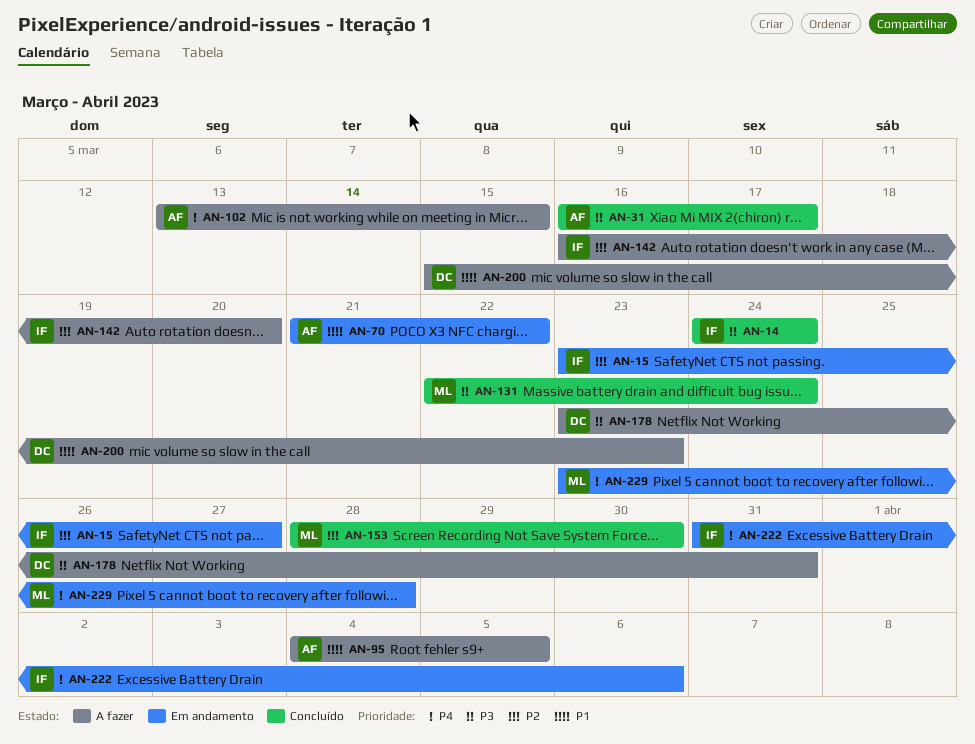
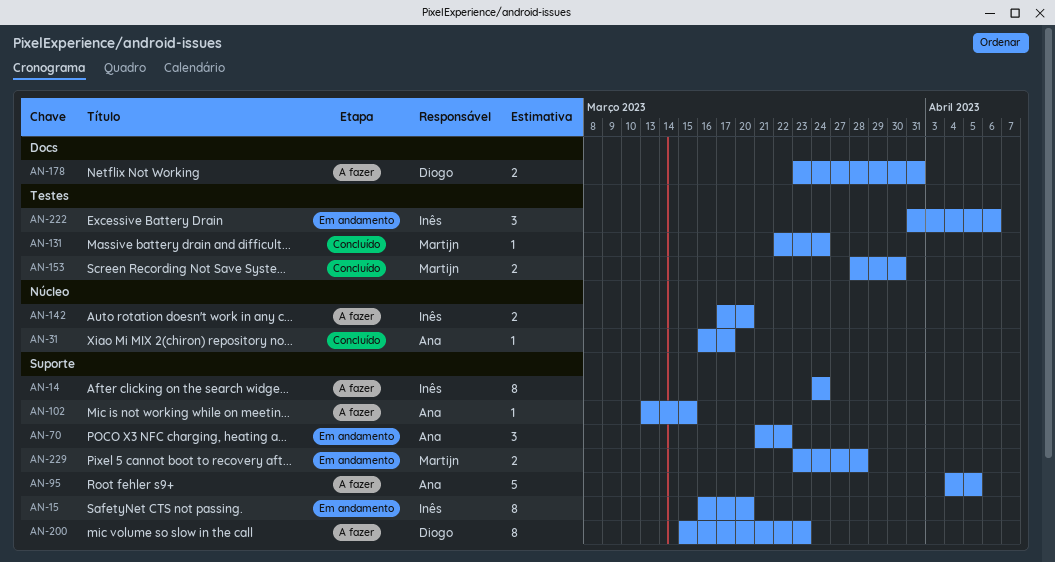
AN-14, status: Concluído -> A fazer
AN-15, start: Mar 23 -> Mar 16
AN-15, due: Mar 27 -> Mar 20
AN-142, start: Mar 16 -> Mar 17

